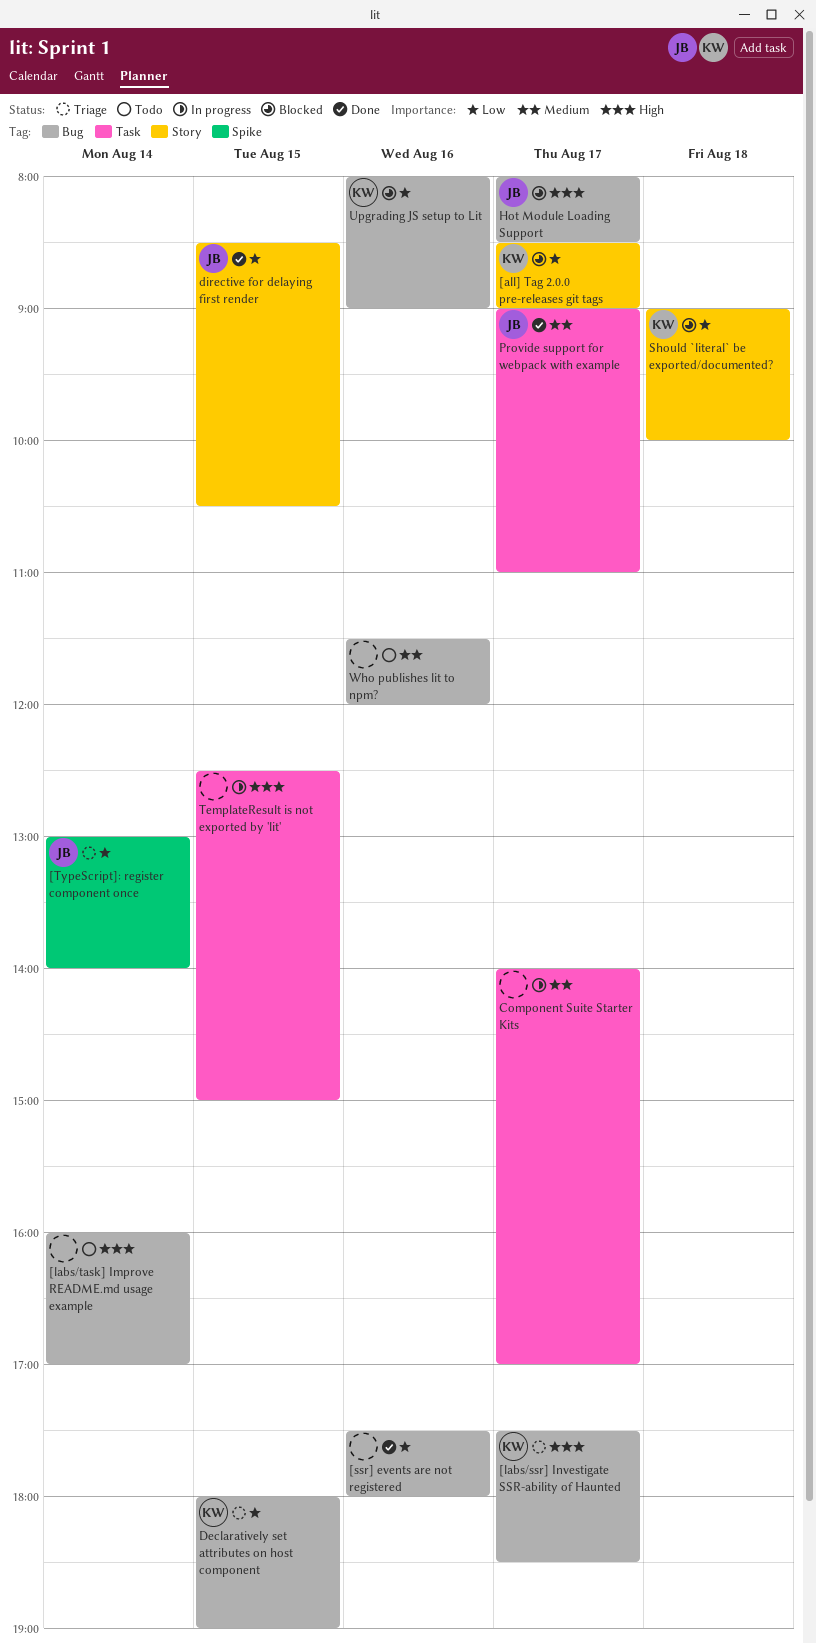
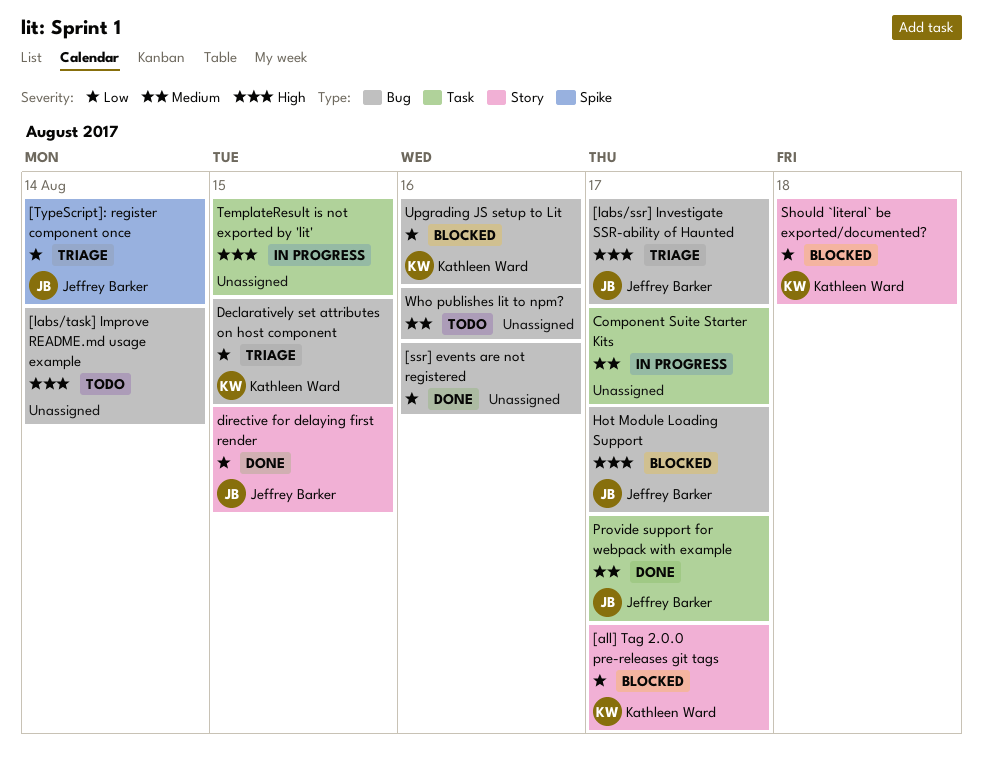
[labs/ssr] Investigate SSR-ability of Haunted, owner: Kathleen Ward -> Jeffrey Barker

